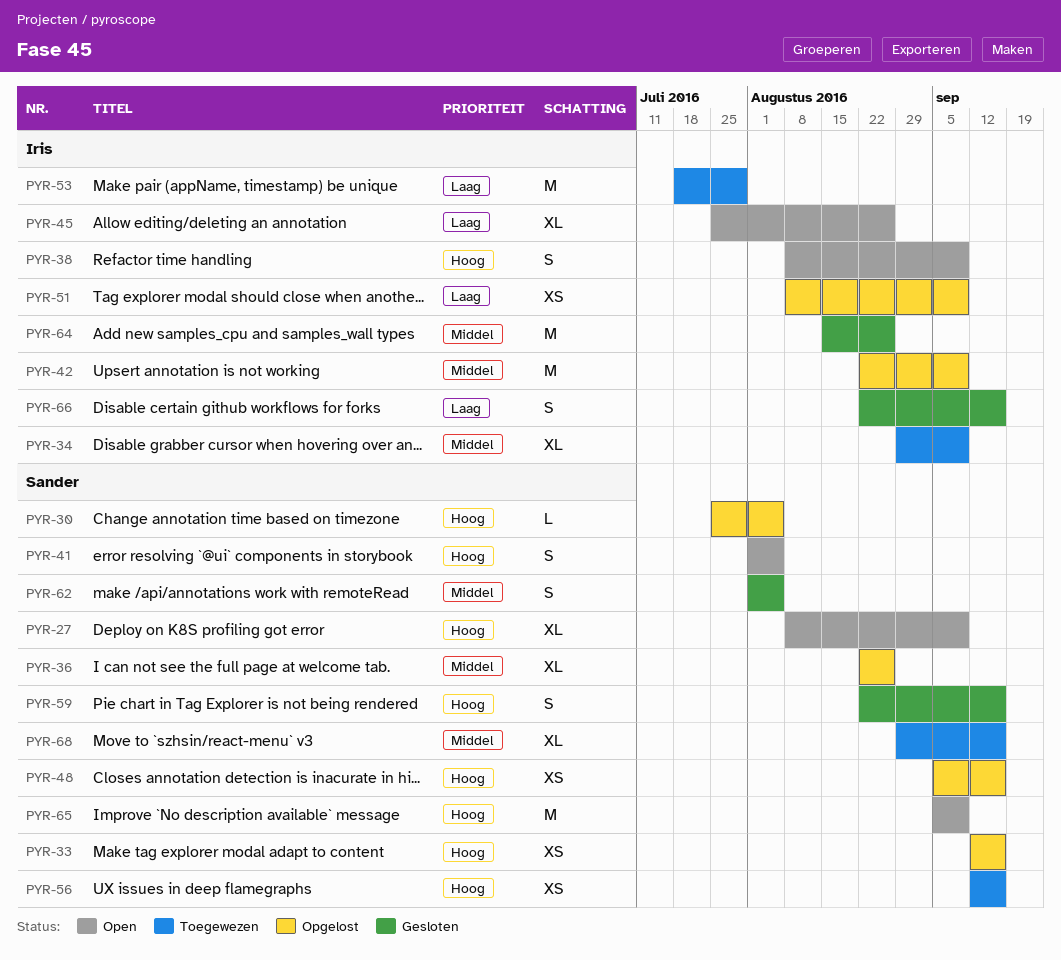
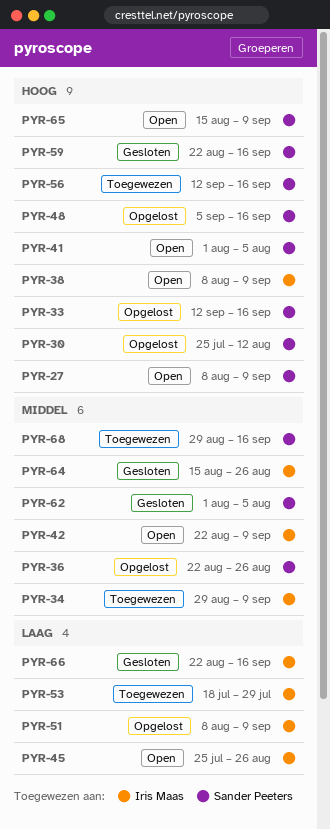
PYR-30, due: Aug 5 -> Aug 12
PYR-42, status: Opgelost -> Open
PYR-65, start: Sep 5 -> Aug 15

